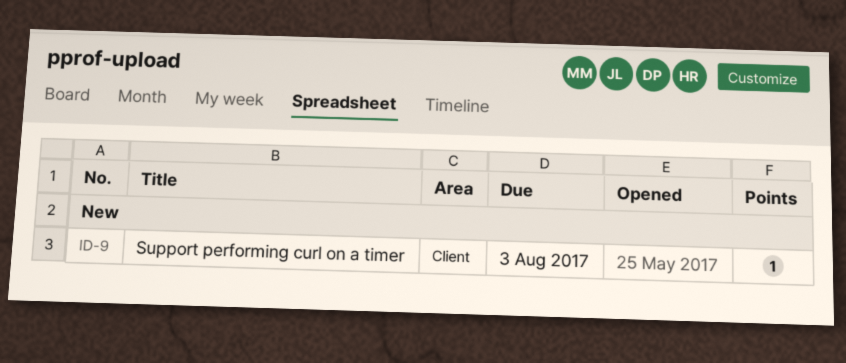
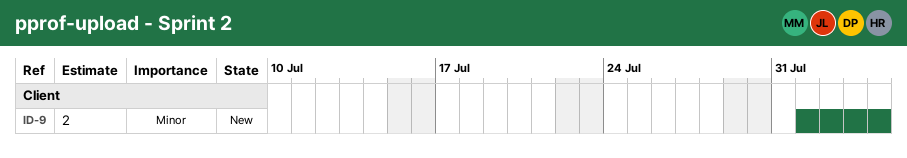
ID-9, estimate: 1 -> 2
ID-9, due: Aug 3 -> Aug 4

